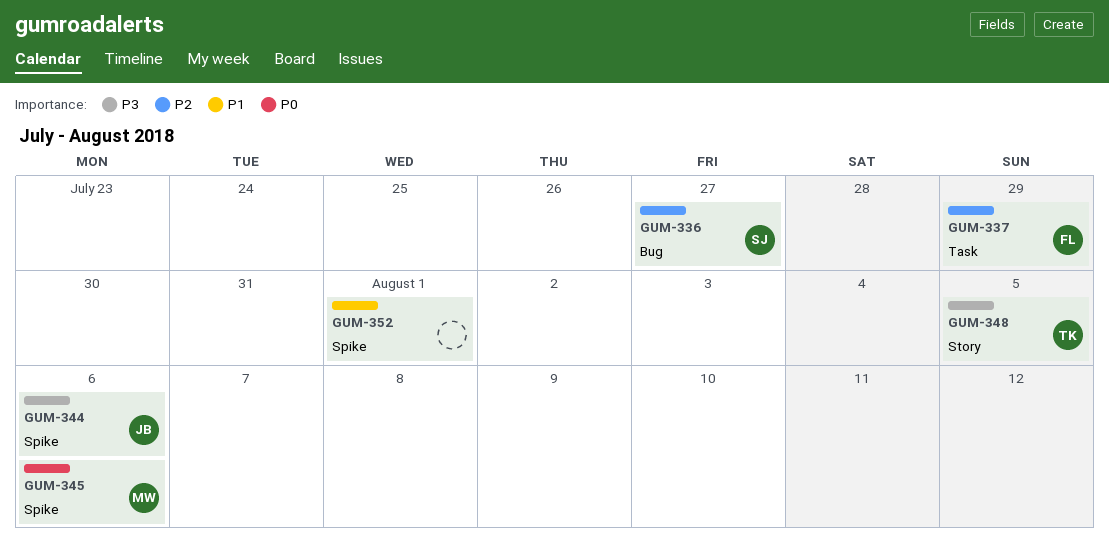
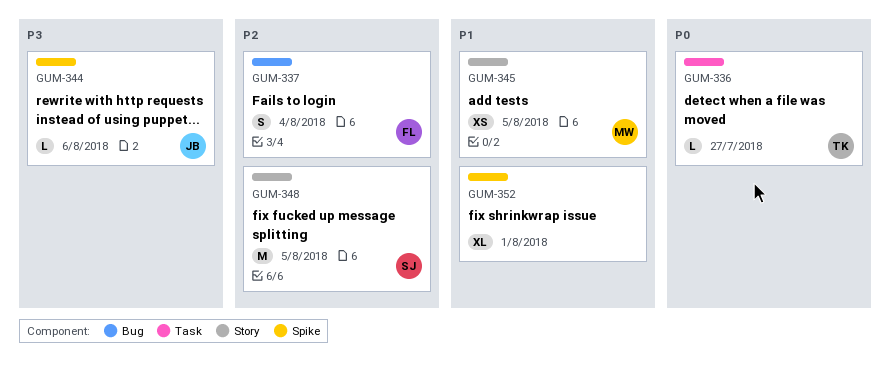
GUM-336, owner: SJ -> TK
GUM-336, priority: P2 -> P0
GUM-336, label: Bug -> Task
GUM-337, label: Task -> Bug
GUM-337, due: Jul 29 -> Aug 4
GUM-345, priority: P0 -> P1
GUM-345, label: Spike -> Story
GUM-345, due: Aug 6 -> Aug 5
GUM-348, owner: TK -> SJ
GUM-348, priority: P3 -> P2

